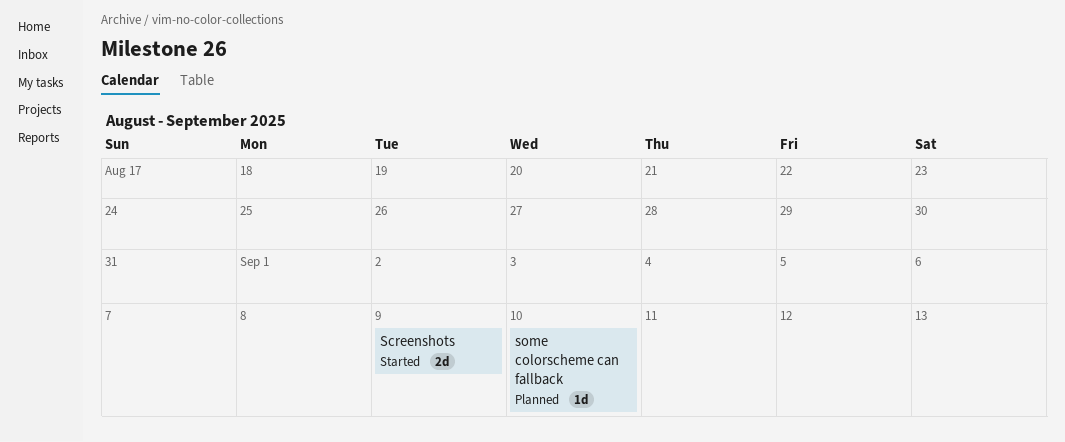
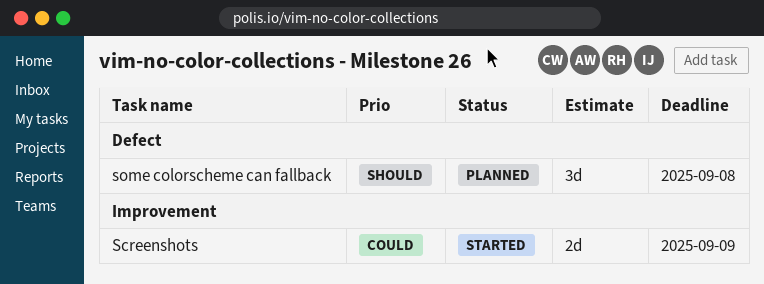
some colorscheme can fallback, estimate: 1d -> 3d
some colorscheme can fallback, due: Sep 10 -> Sep 8

